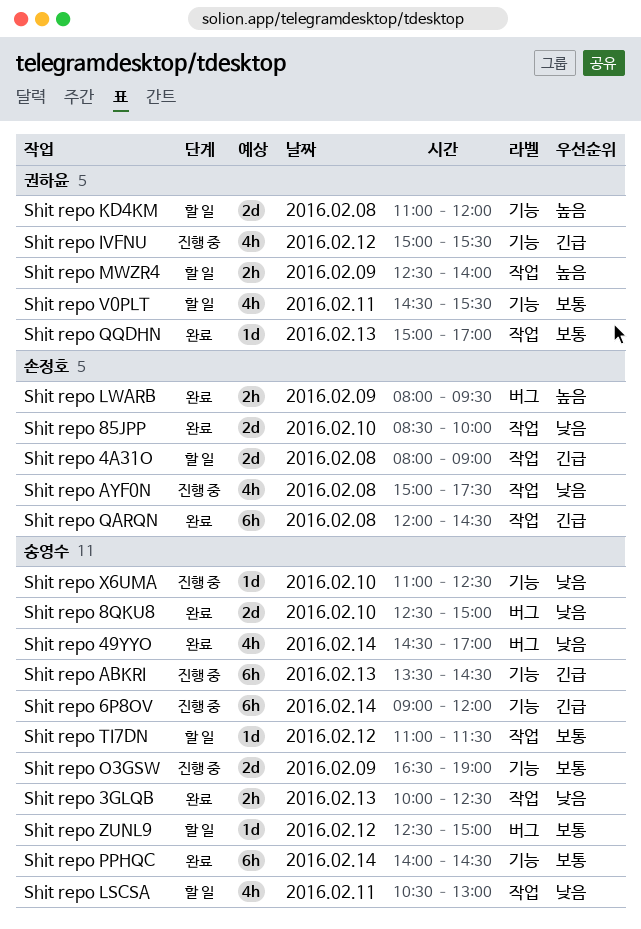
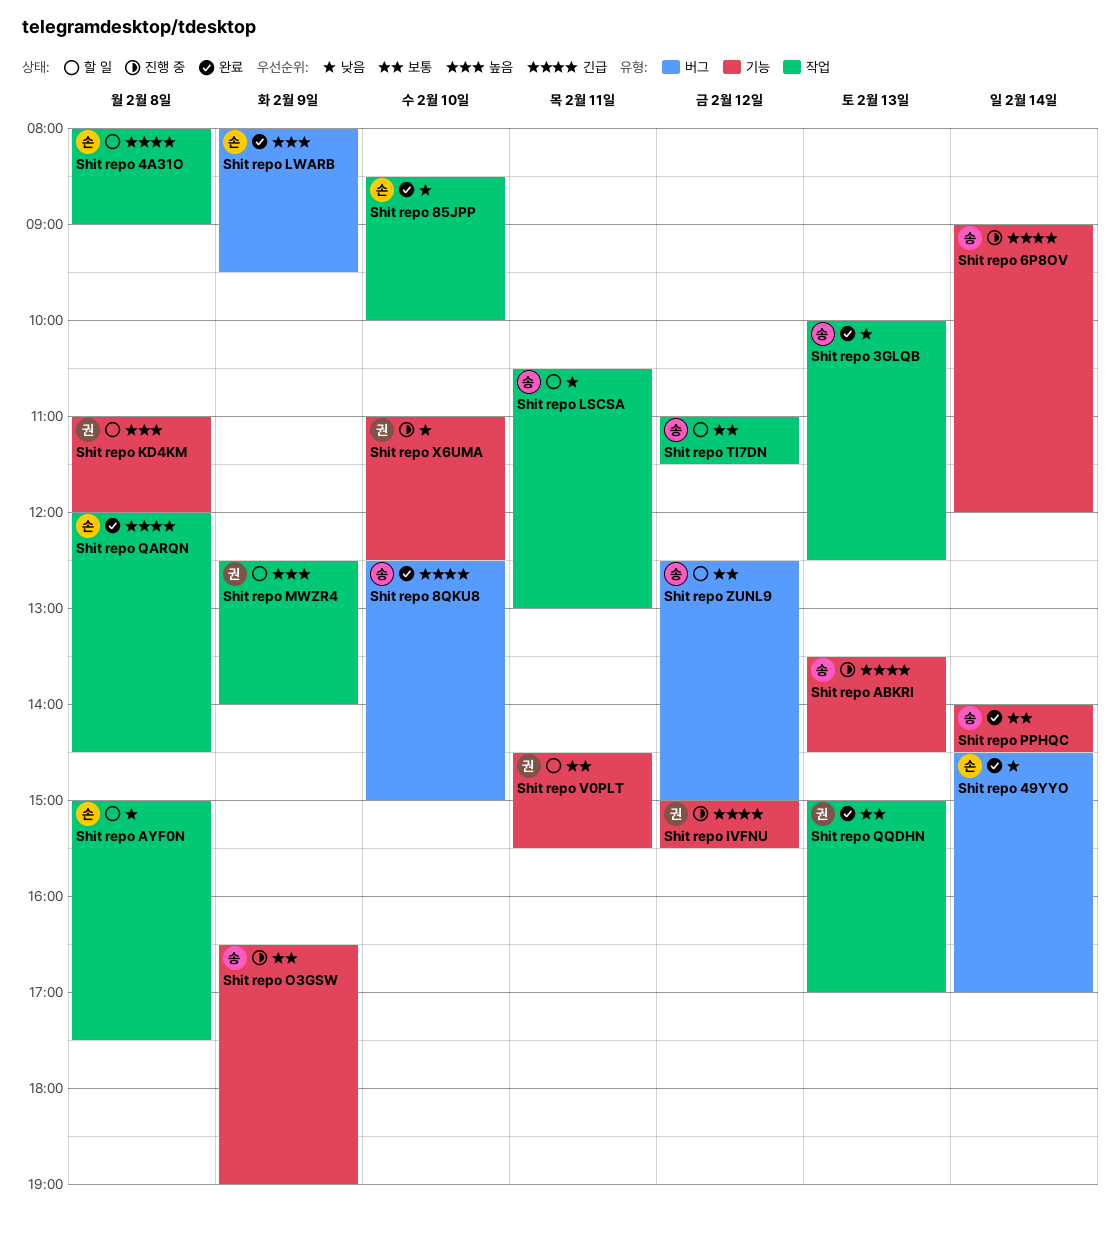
Shit repo 49YYO, owner: 송영수 -> 손정호
Shit repo 8QKU8, priority: 낮음 -> 긴급
Shit repo AYF0N, status: 진행 중 -> 할 일
Shit repo X6UMA, owner: 송영수 -> 권하윤

